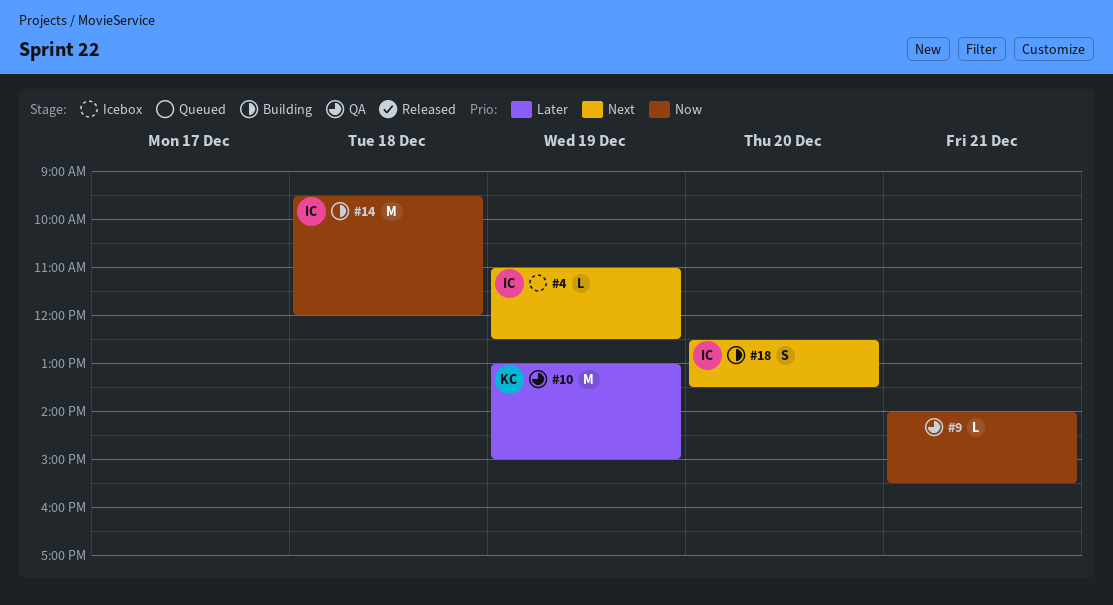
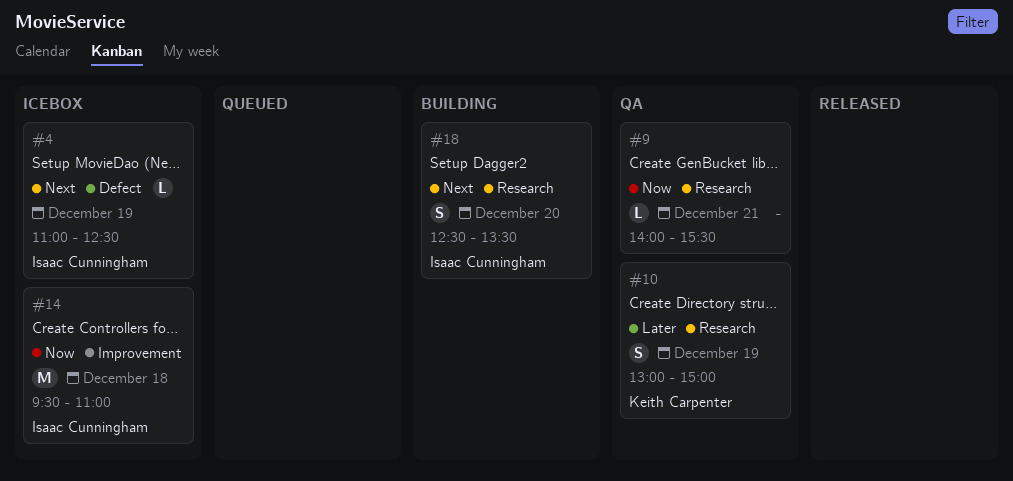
#10, estimate: M -> S
#14, status: Building -> Icebox
#14, ends: 12:00 -> 11:00

